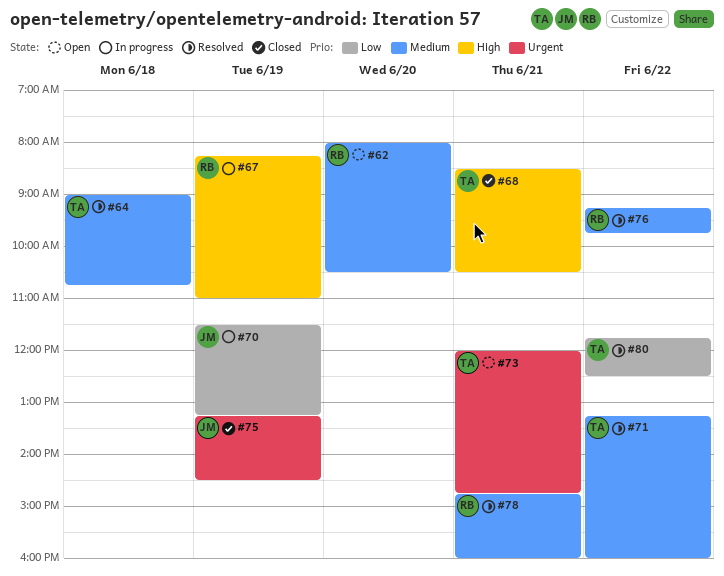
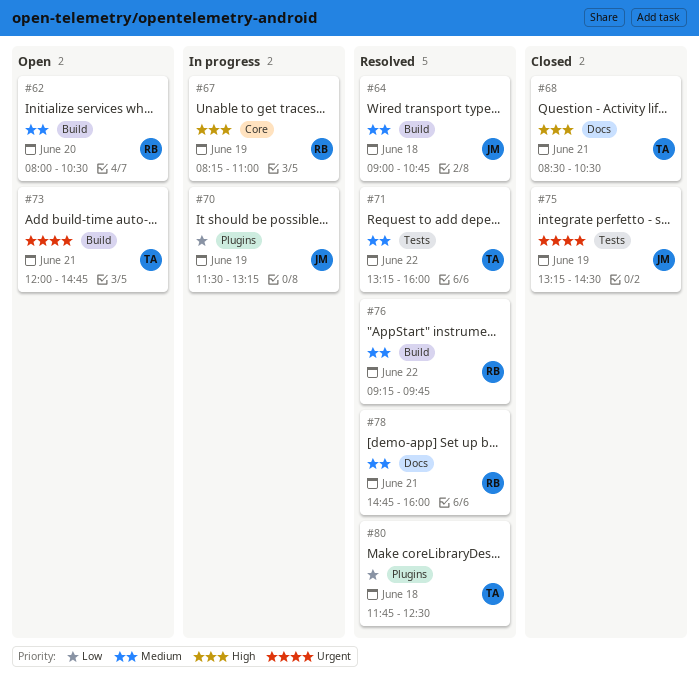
#64, owner: TA -> JM
#80, day: Jun 22 -> Jun 18

